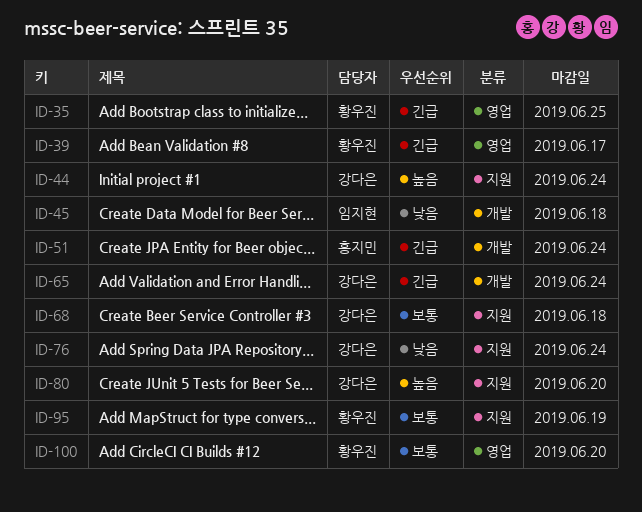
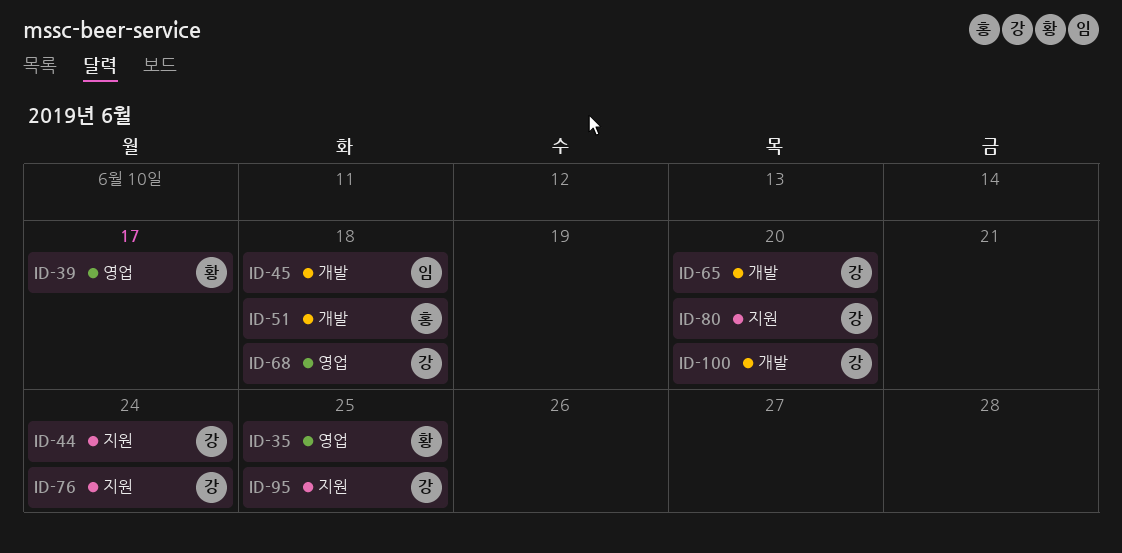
ID-51, due: Jun 24 -> Jun 18
ID-65, due: Jun 24 -> Jun 20
ID-68, label: 지원 -> 영업
ID-95, owner: 황우진 -> 강다은
ID-95, due: Jun 19 -> Jun 25
ID-100, owner: 황우진 -> 강다은
ID-100, label: 영업 -> 개발

